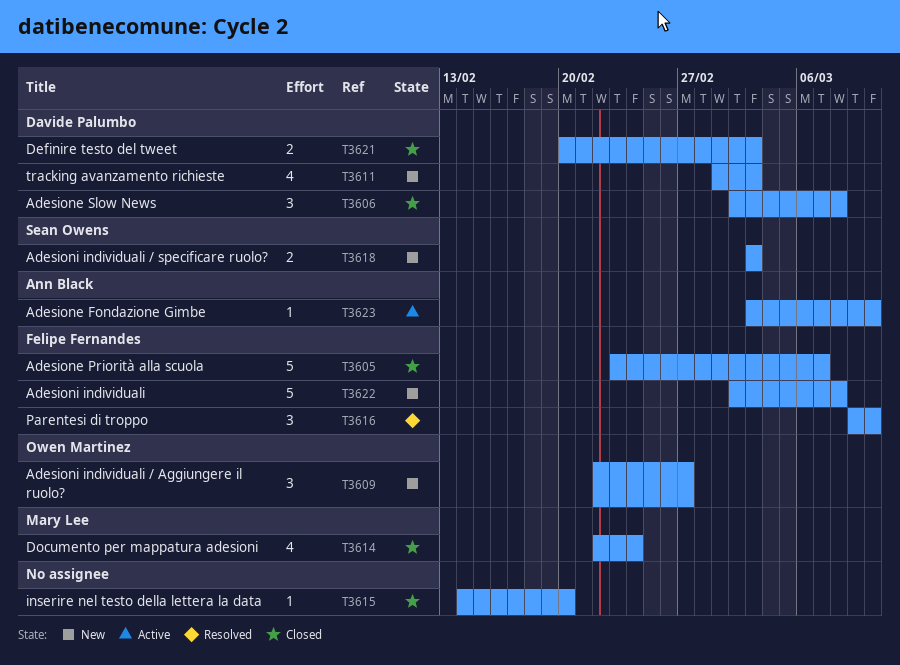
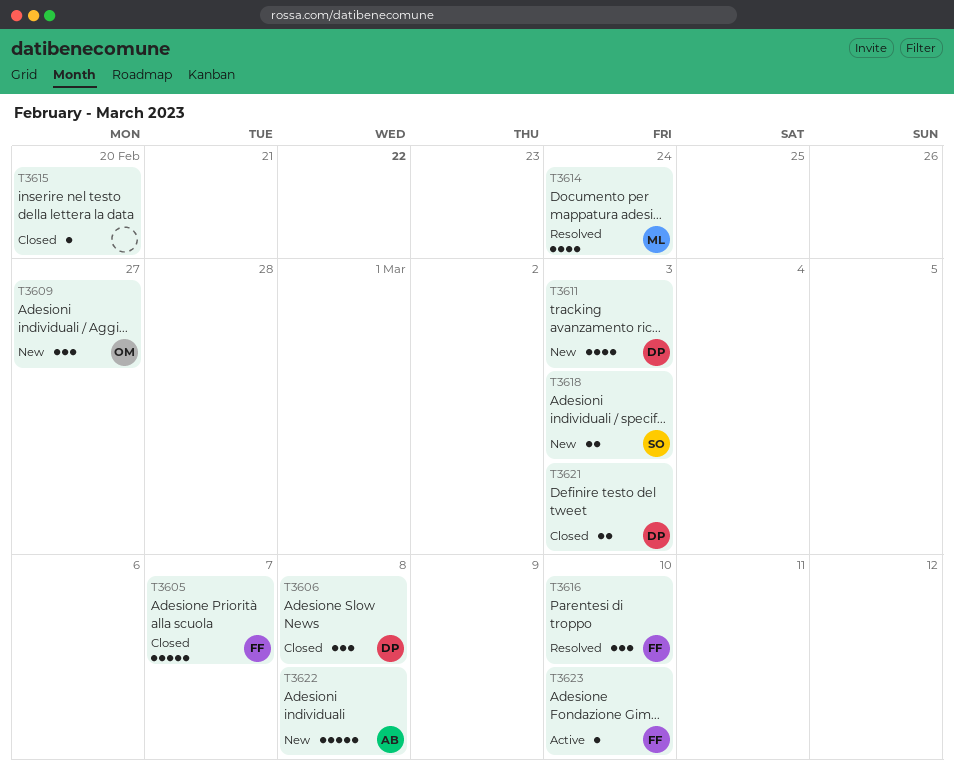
T3614, status: Closed -> Resolved
T3622, owner: Felipe Fernandes -> Ann Black
T3623, owner: Ann Black -> Felipe Fernandes

